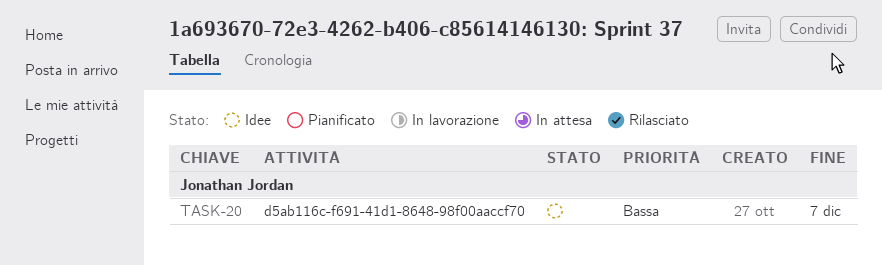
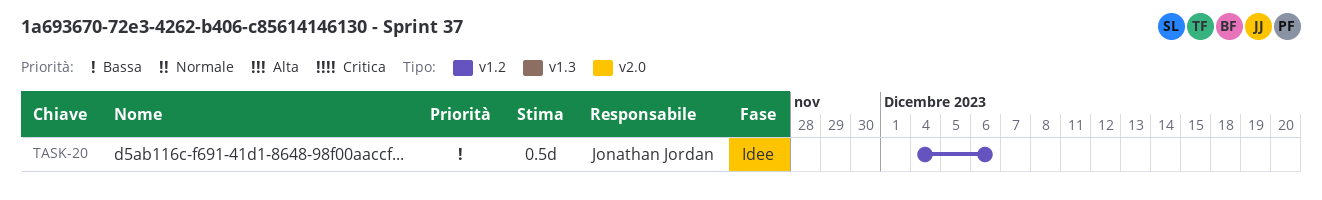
TASK-20, due: Dec 7 -> Dec 6

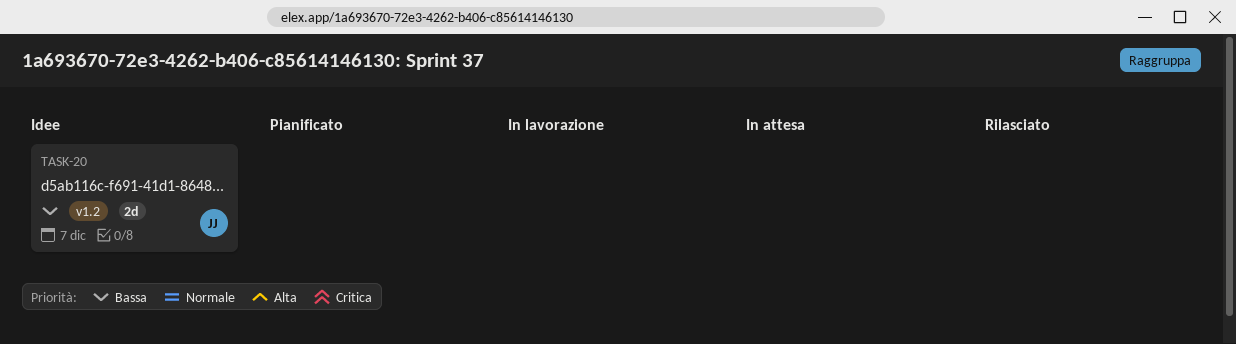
TASK-20, estimate: 0.5d -> 2d
TASK-20, due: Dec 6 -> Dec 7

